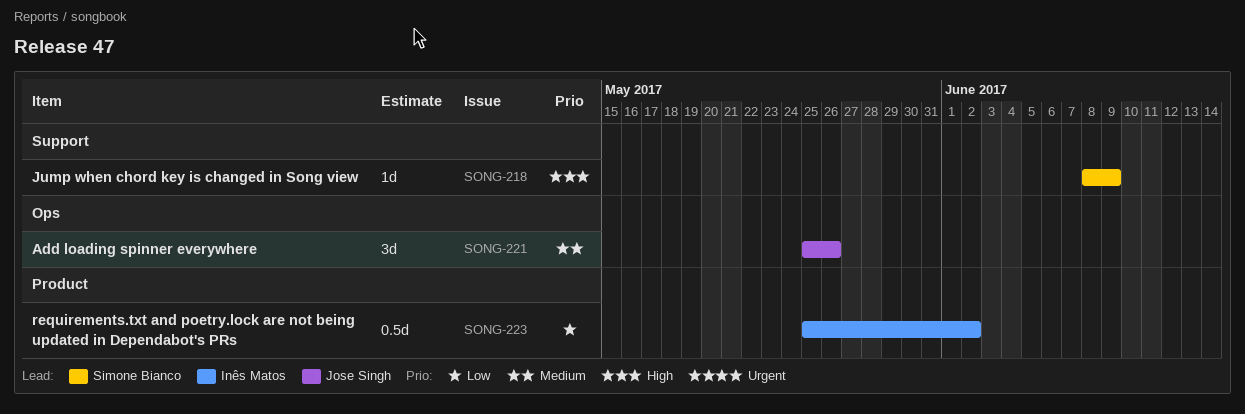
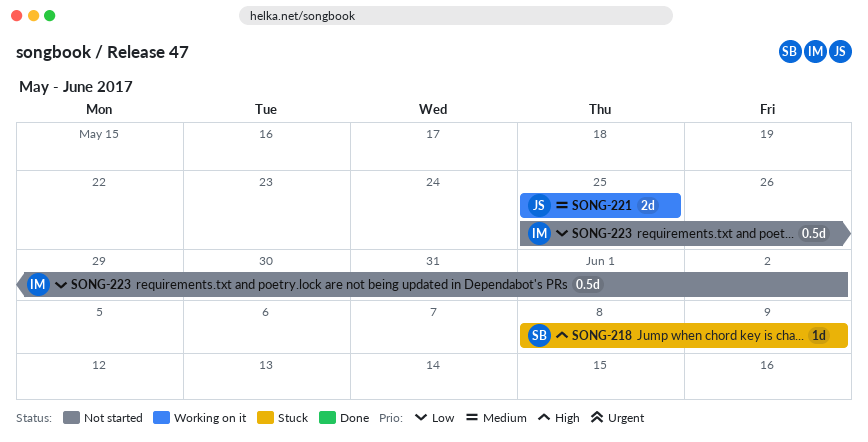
SONG-221, estimate: 3d -> 2d
SONG-221, due: May 26 -> May 25

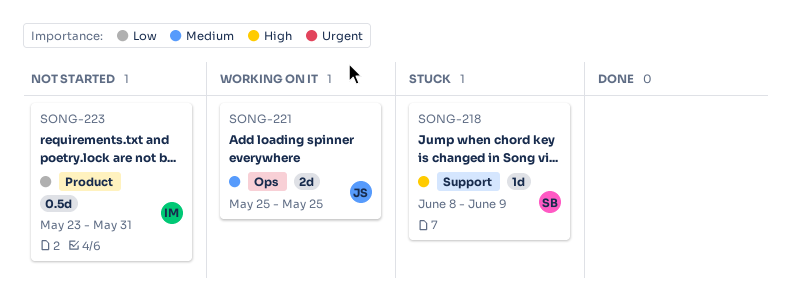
SONG-223, start: May 25 -> May 23
SONG-223, due: Jun 2 -> May 31

